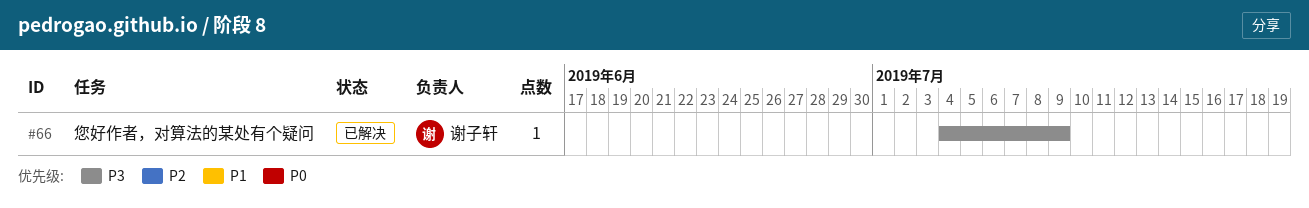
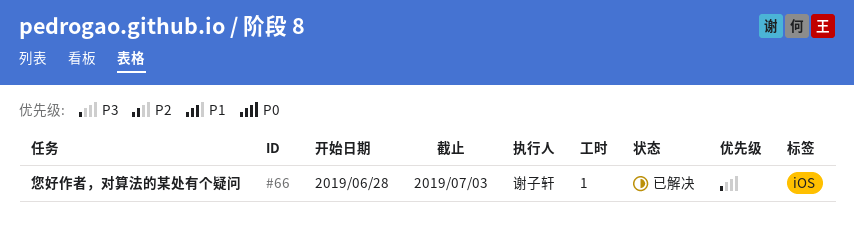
#66, start: Jul 4 -> Jun 28
#66, due: Jul 9 -> Jul 3

